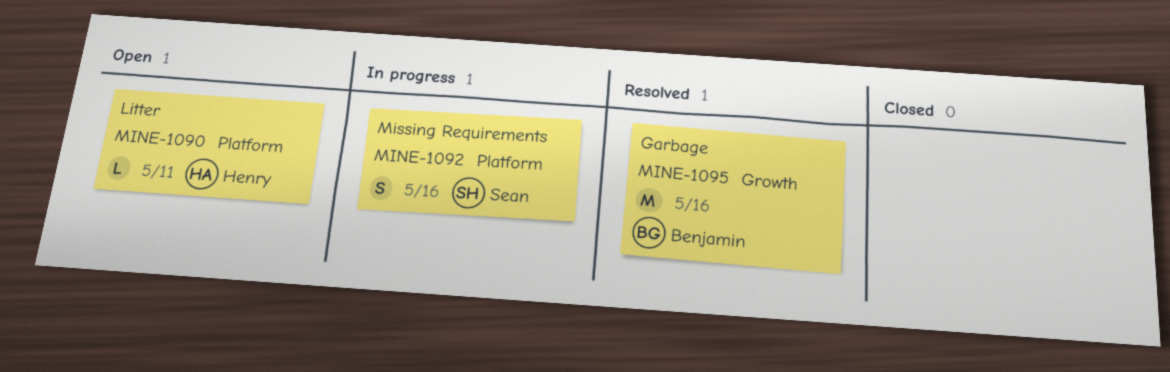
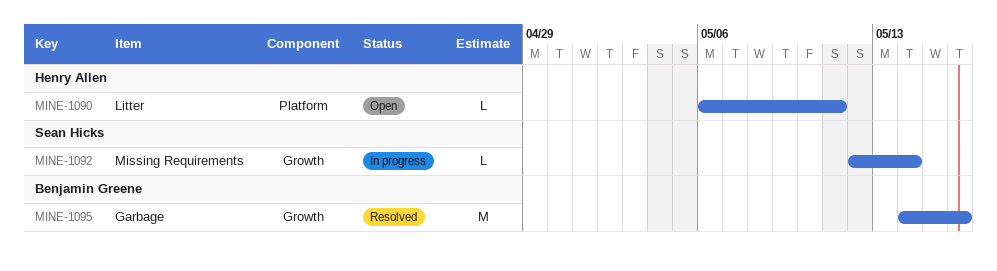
MINE-1092, label: Platform -> Growth
MINE-1092, estimate: S -> L
MINE-1092, due: May 16 -> May 14

